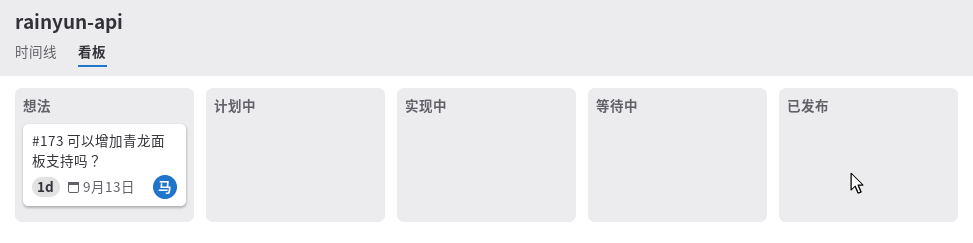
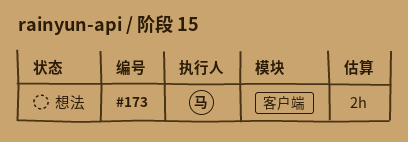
#173, estimate: 1d -> 2h

